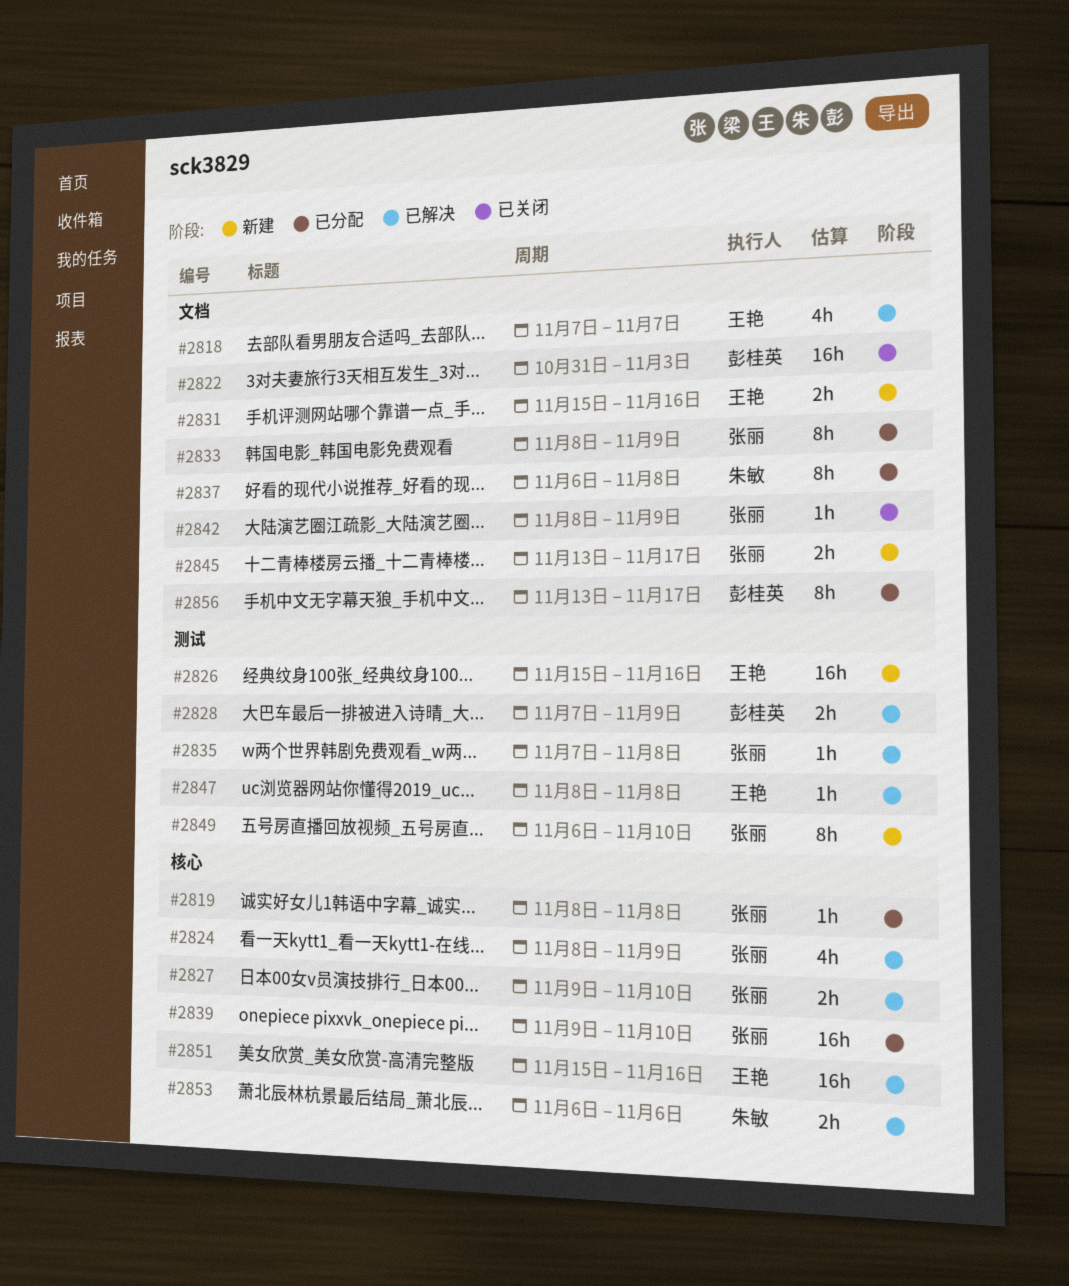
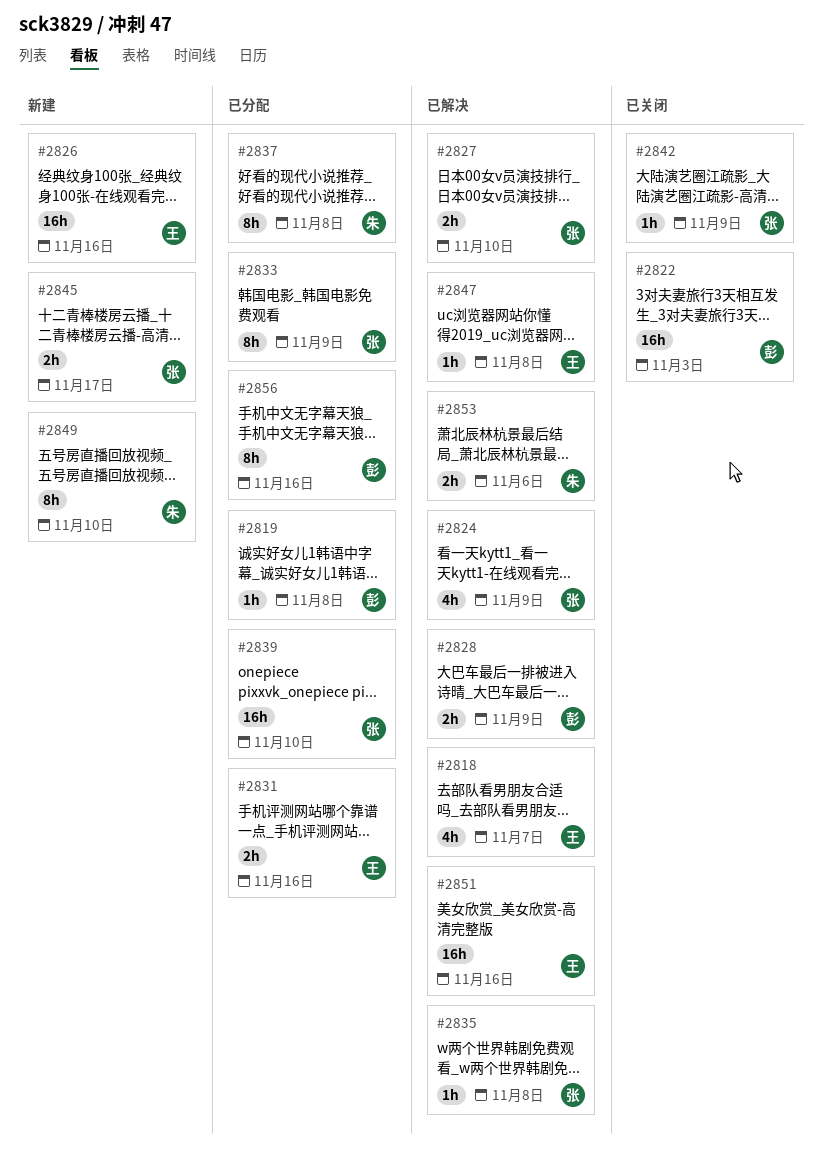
#2819, owner: 张丽 -> 彭桂英
#2831, status: 新建 -> 已分配
#2849, owner: 张丽 -> 朱敏
#2856, due: Nov 17 -> Nov 16

